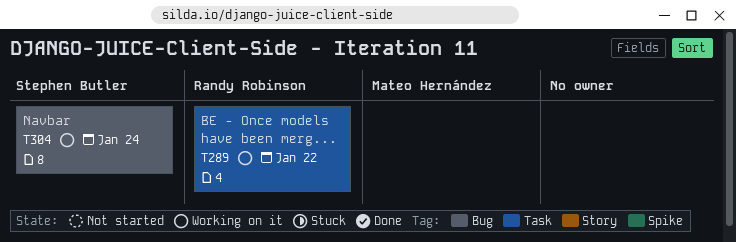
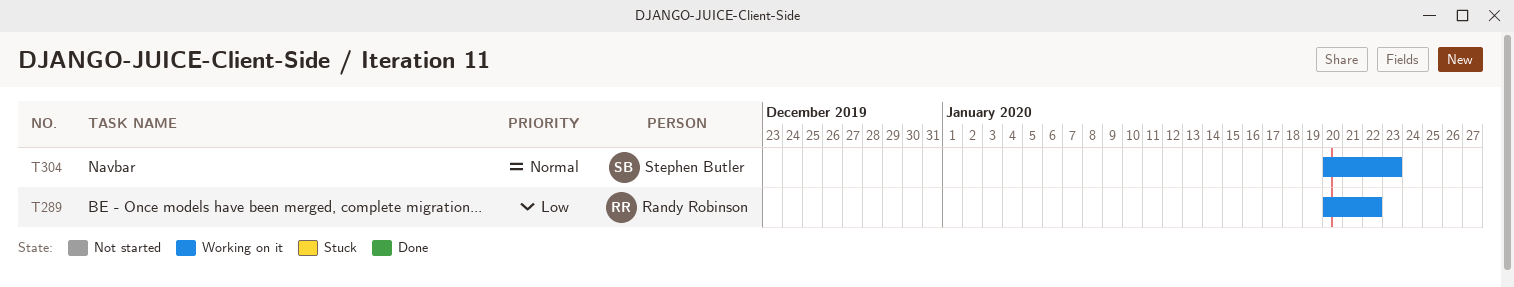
T304, due: Jan 24 -> Jan 23

